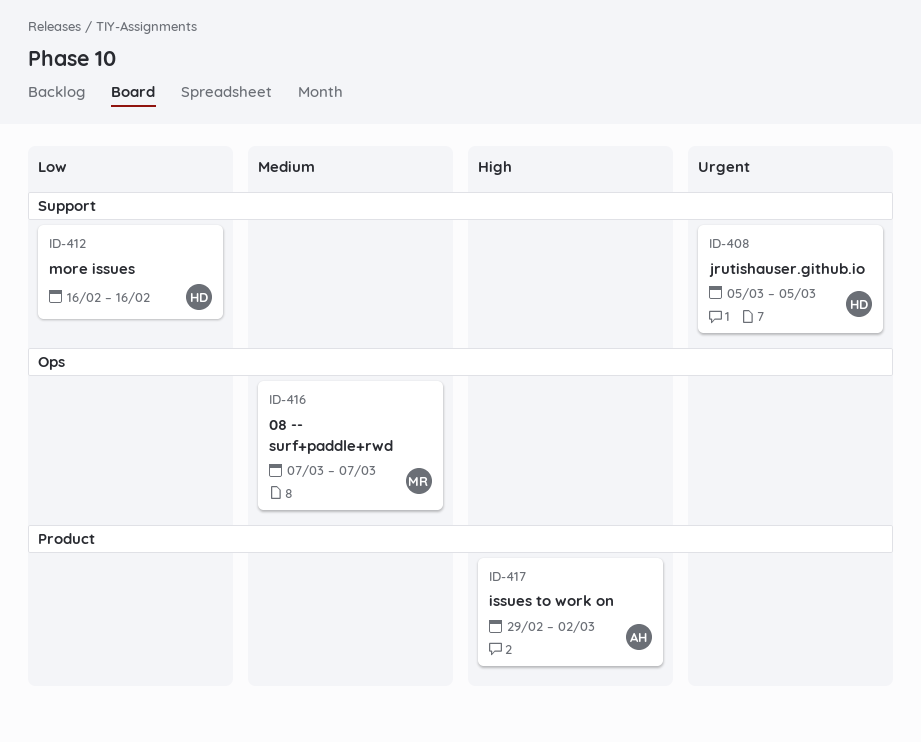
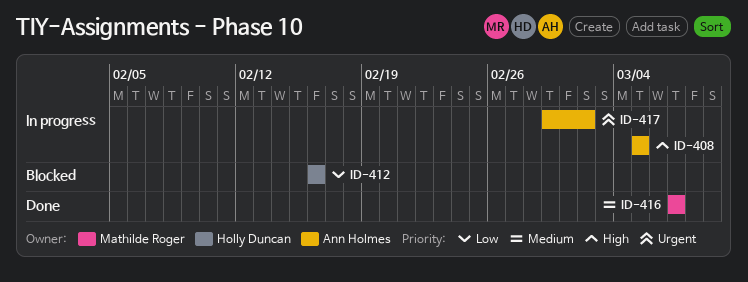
ID-408, owner: Holly Duncan -> Ann Holmes
ID-408, priority: Urgent -> High
ID-417, priority: High -> Urgent

